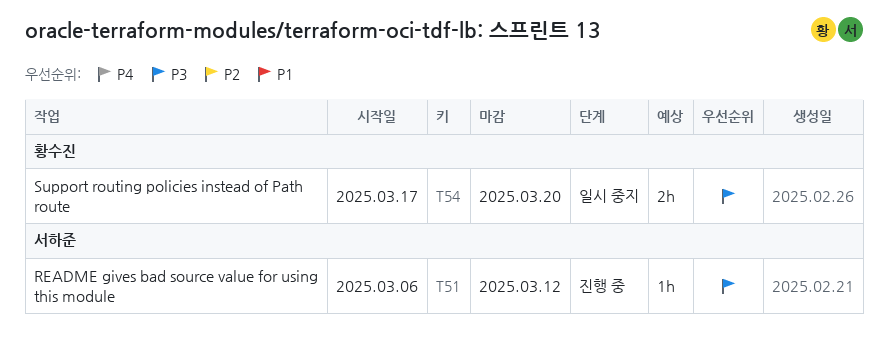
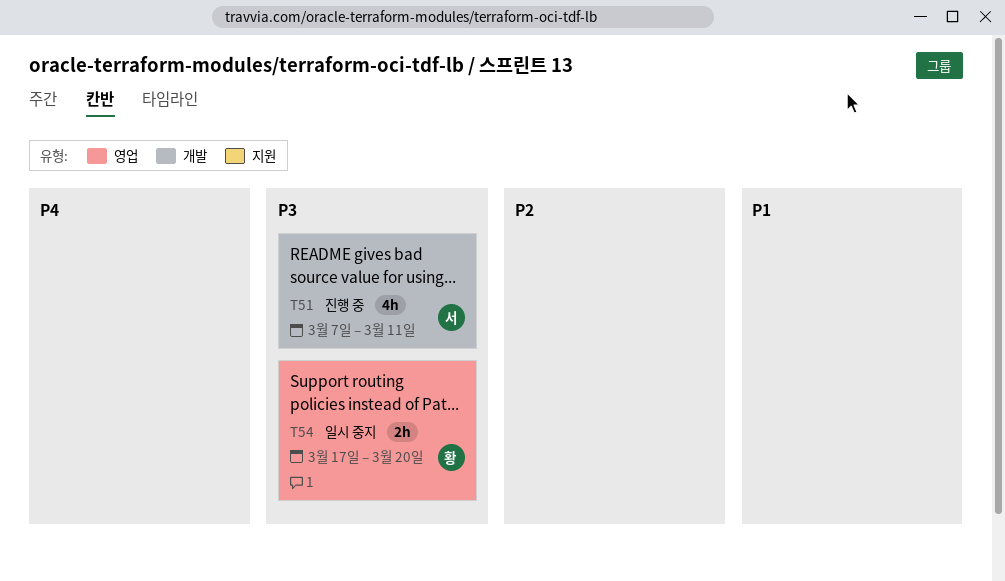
T51, estimate: 1h -> 4h
T51, start: Mar 6 -> Mar 7
T51, due: Mar 12 -> Mar 11

